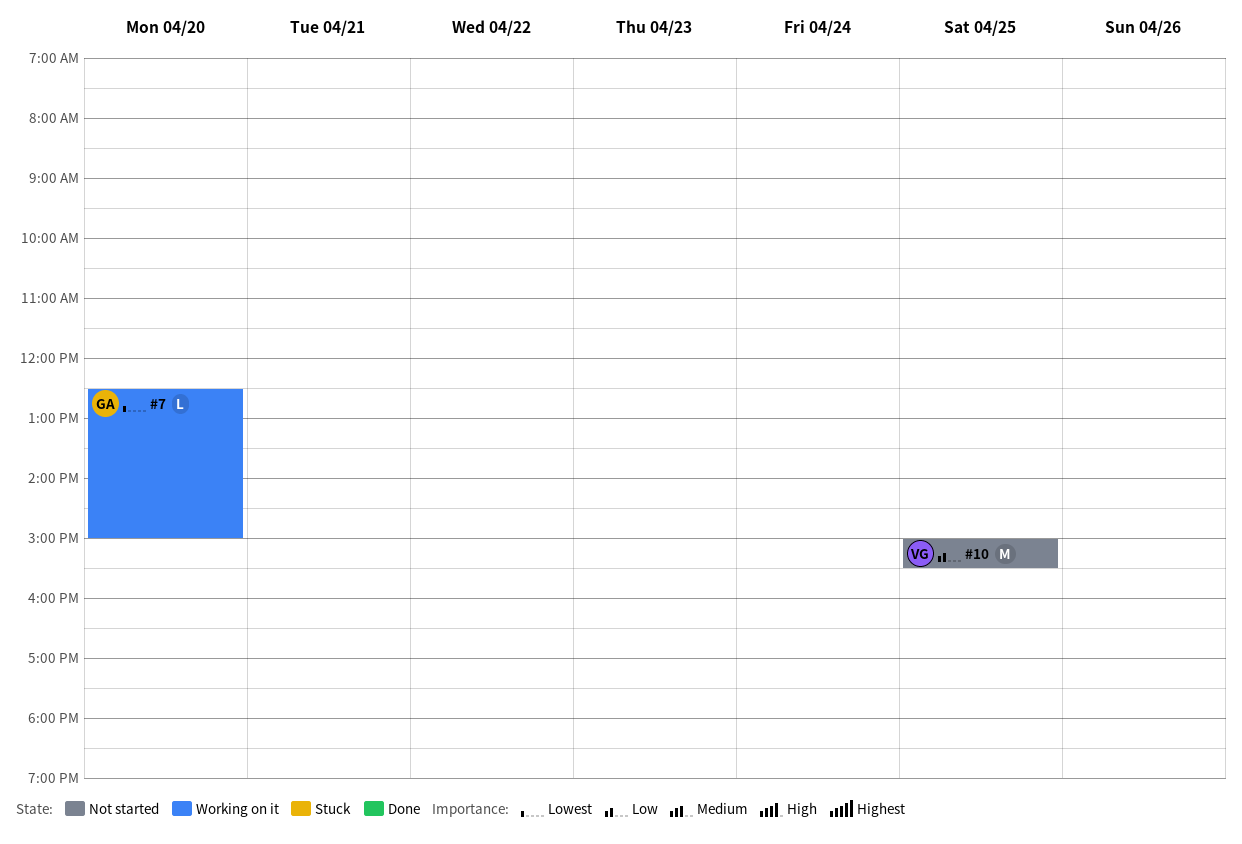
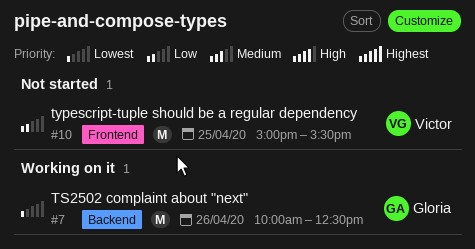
#7, estimate: L -> M
#7, day: Apr 20 -> Apr 26
#7, begins: 12:30 -> 10:00
#7, ends: 15:00 -> 12:30

